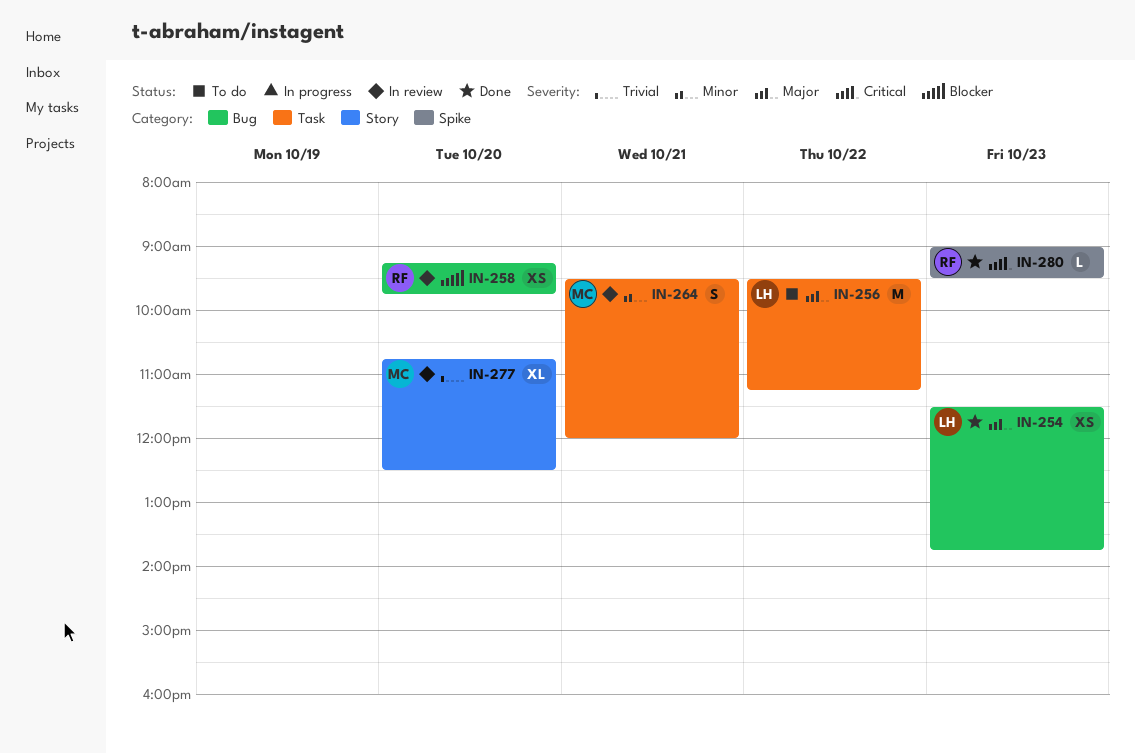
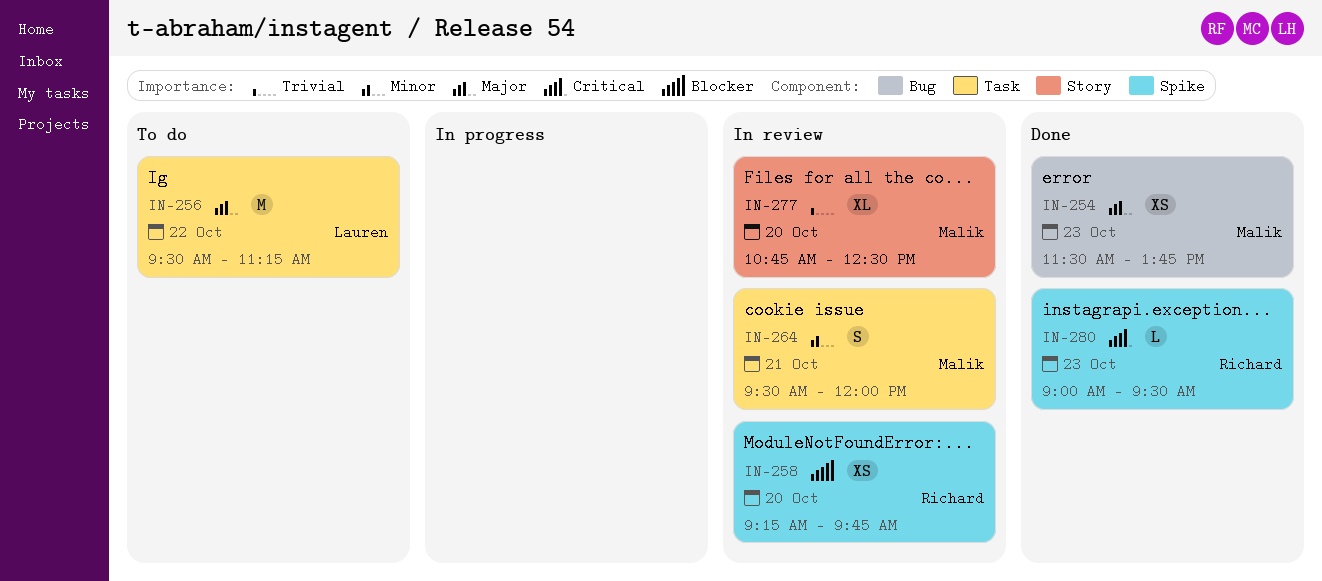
IN-254, owner: Lauren -> Malik
IN-258, label: Bug -> Spike

